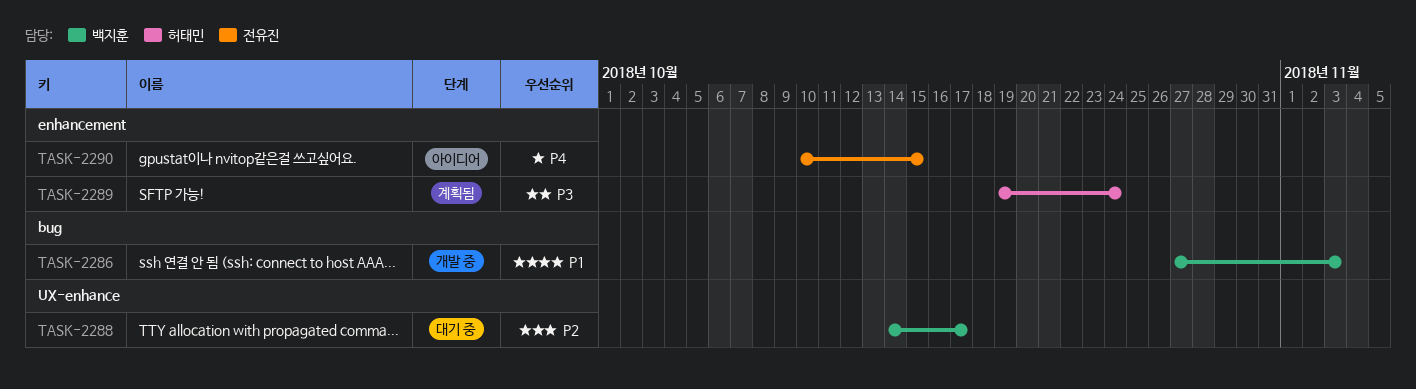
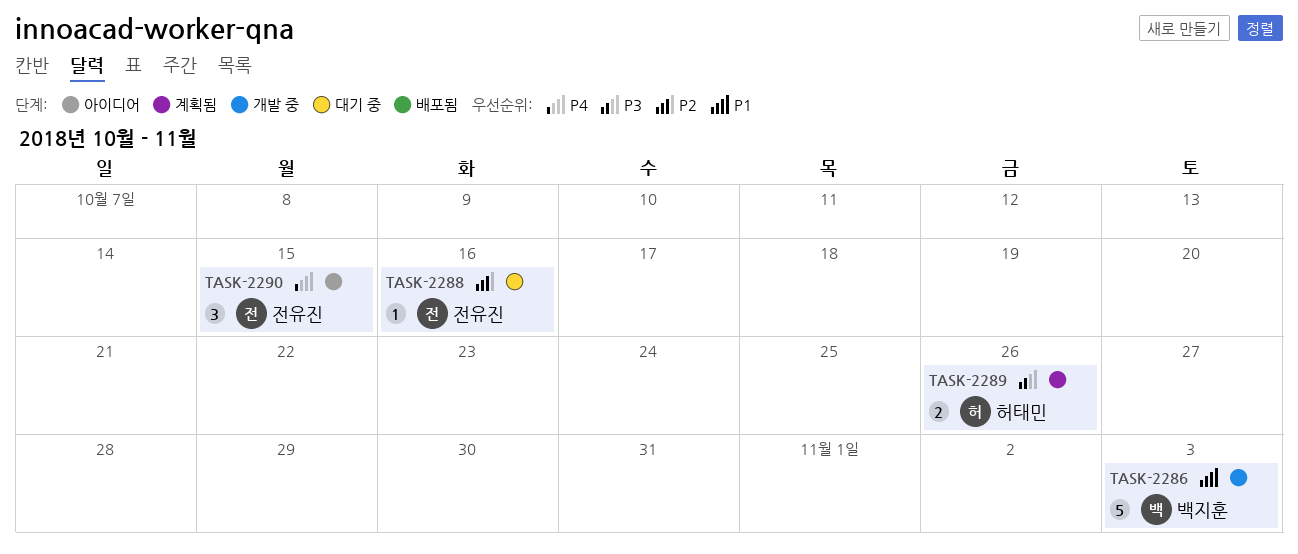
TASK-2288, owner: 백지훈 -> 전유진
TASK-2288, due: Oct 17 -> Oct 16
TASK-2289, due: Oct 24 -> Oct 26

